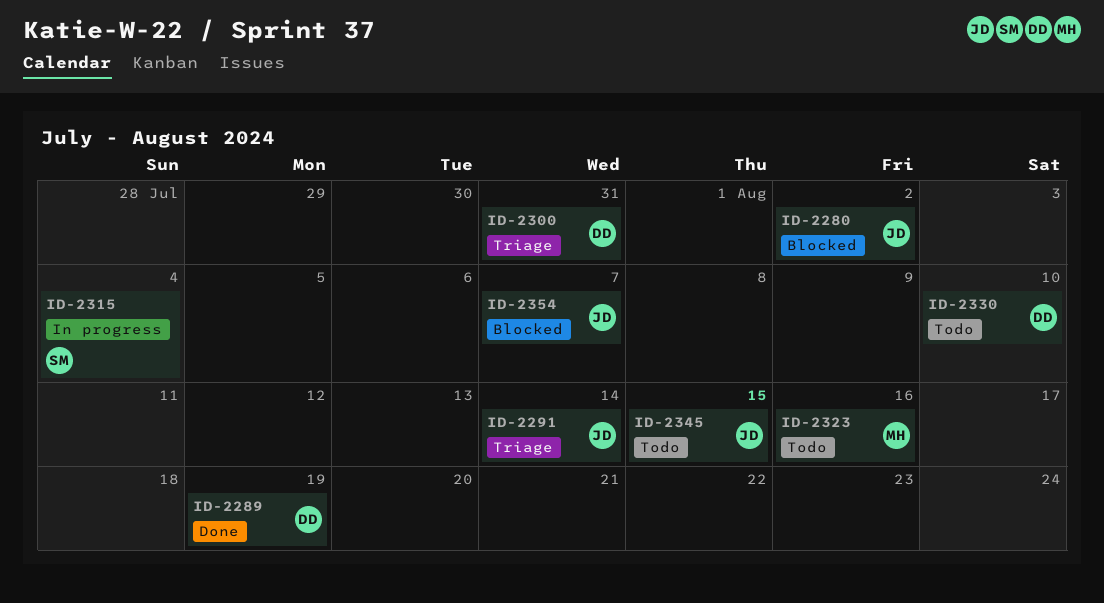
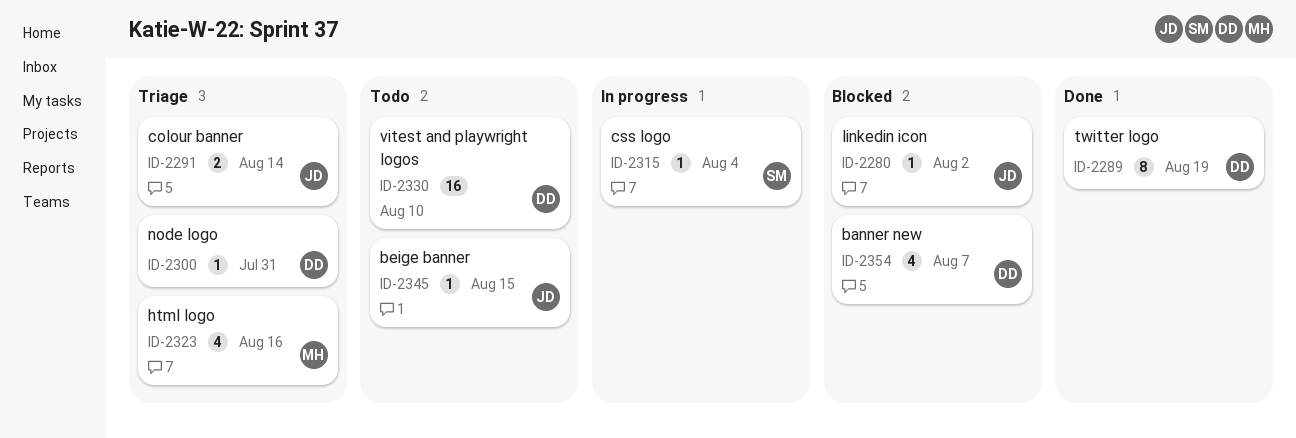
ID-2323, status: Todo -> Triage
ID-2354, owner: JD -> DD

